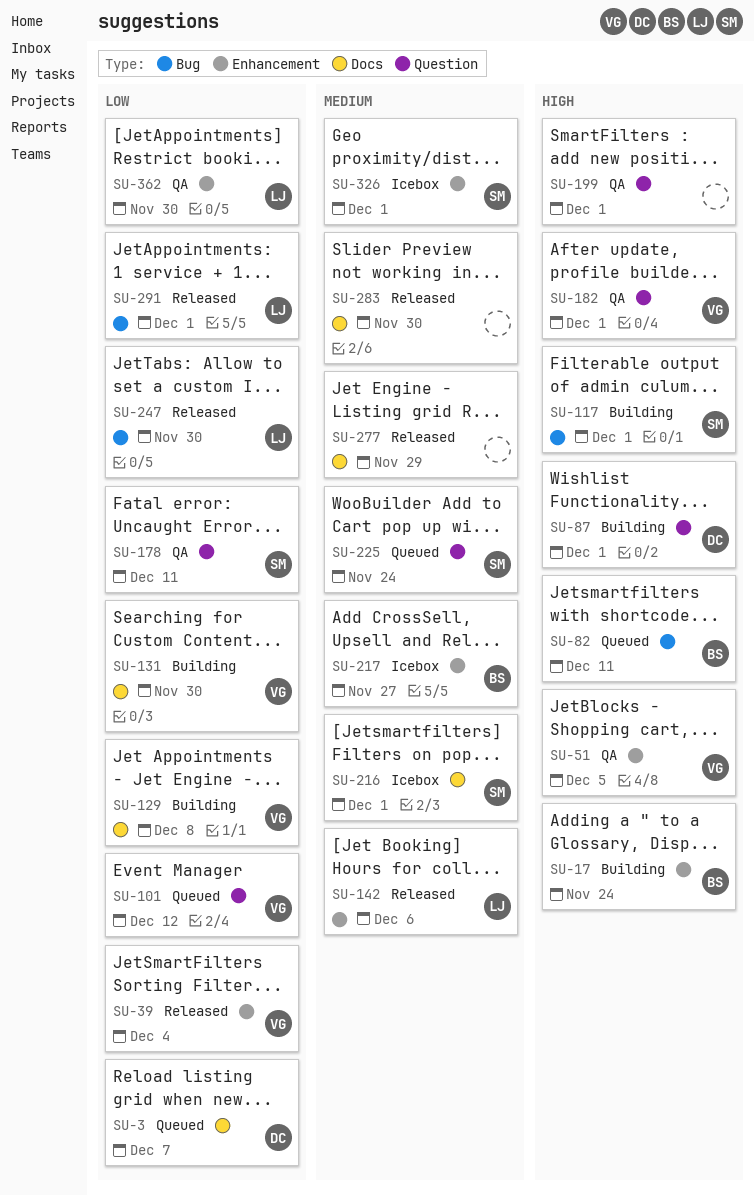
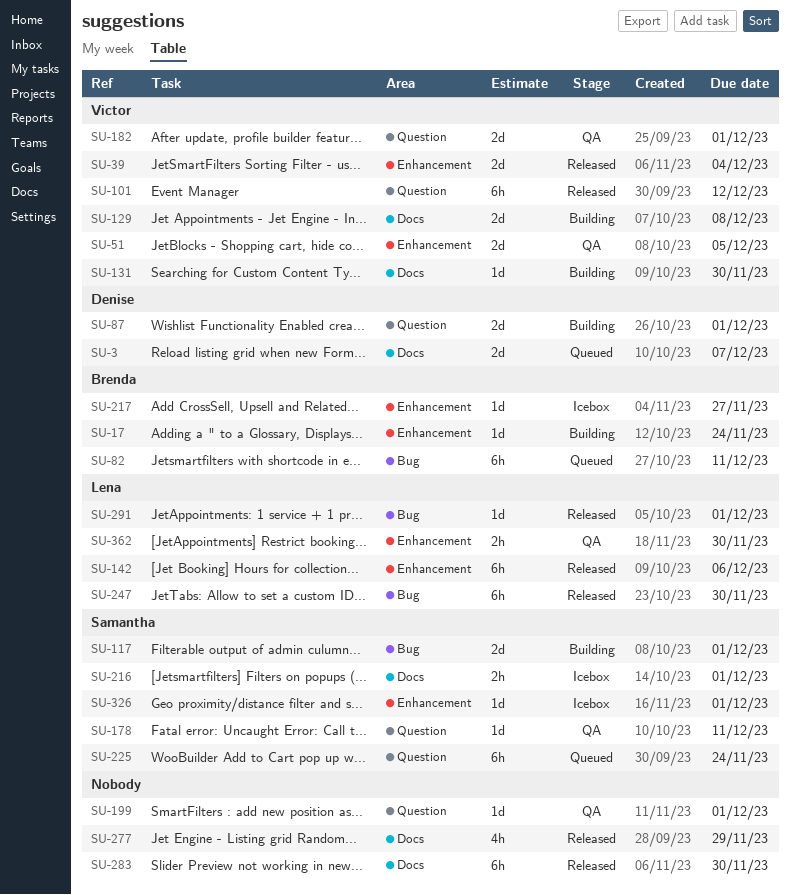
SU-101, status: Queued -> Released

